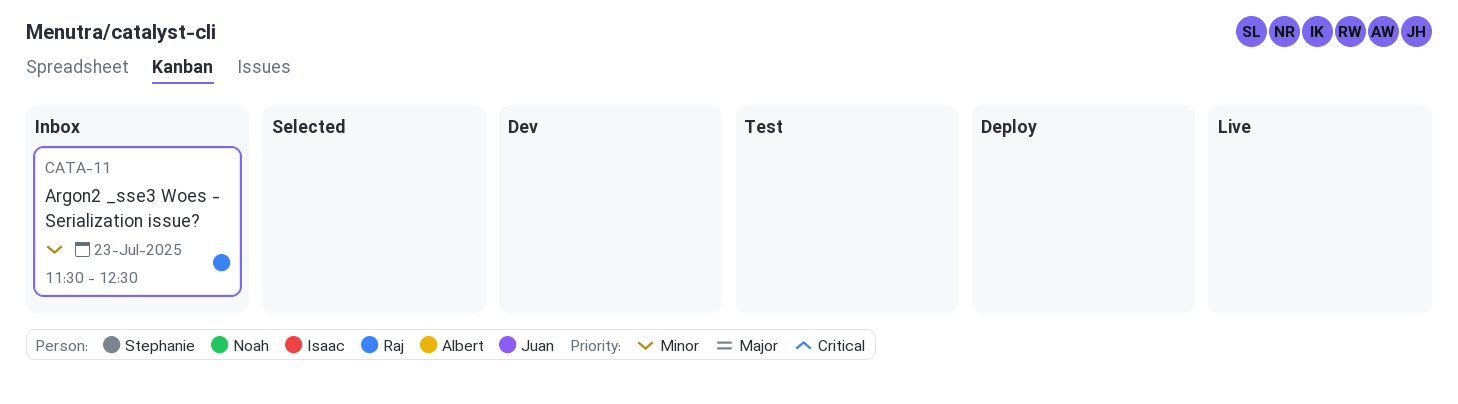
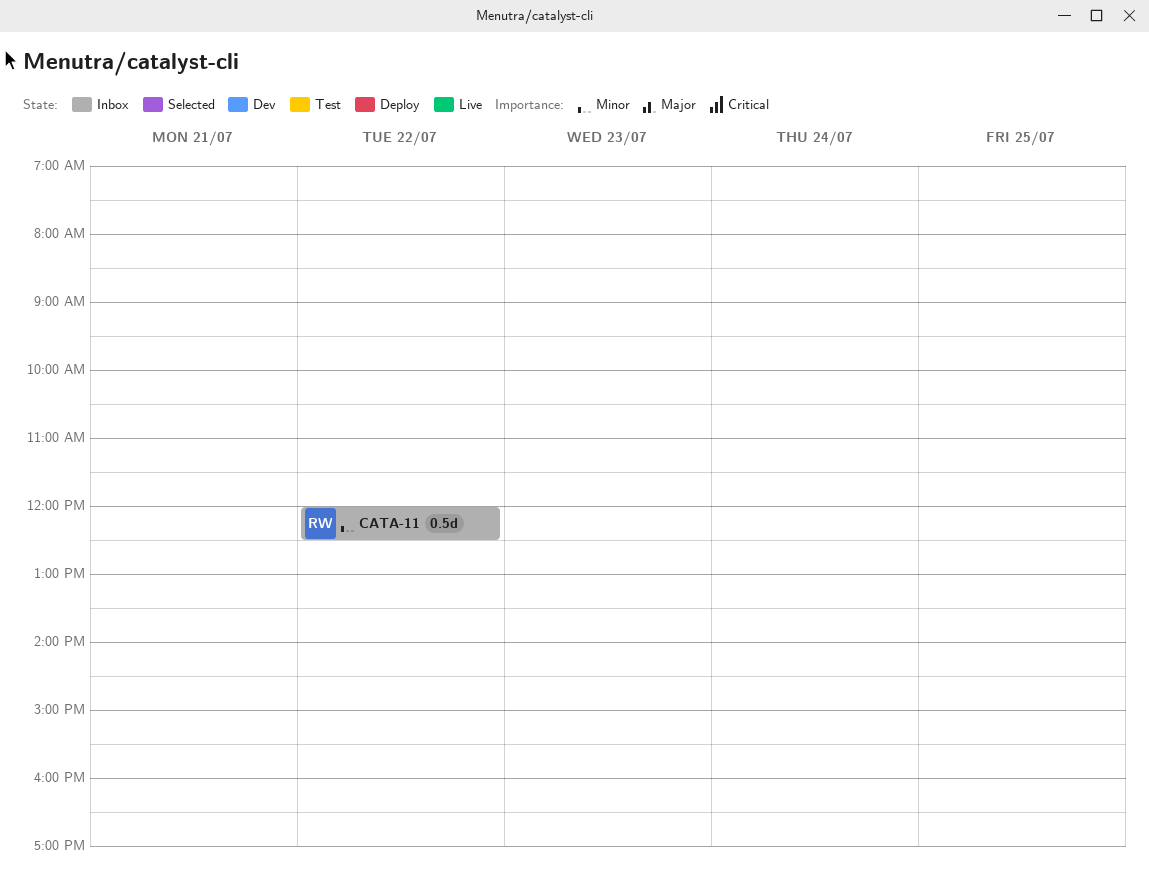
CATA-11, day: Jul 23 -> Jul 22
CATA-11, begins: 11:30 -> 12:00

